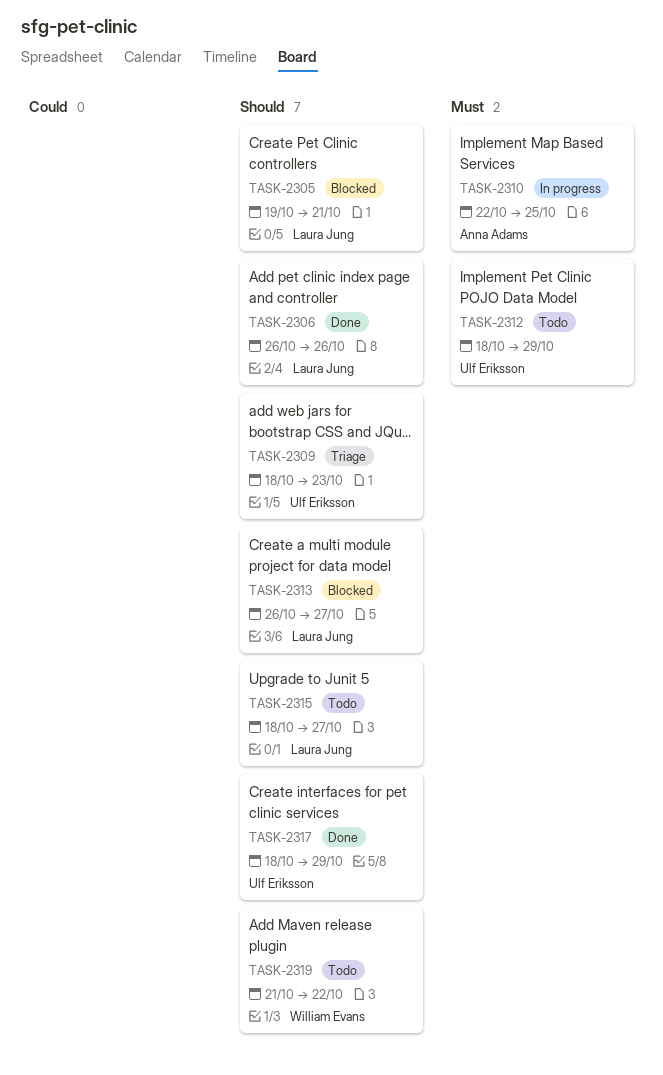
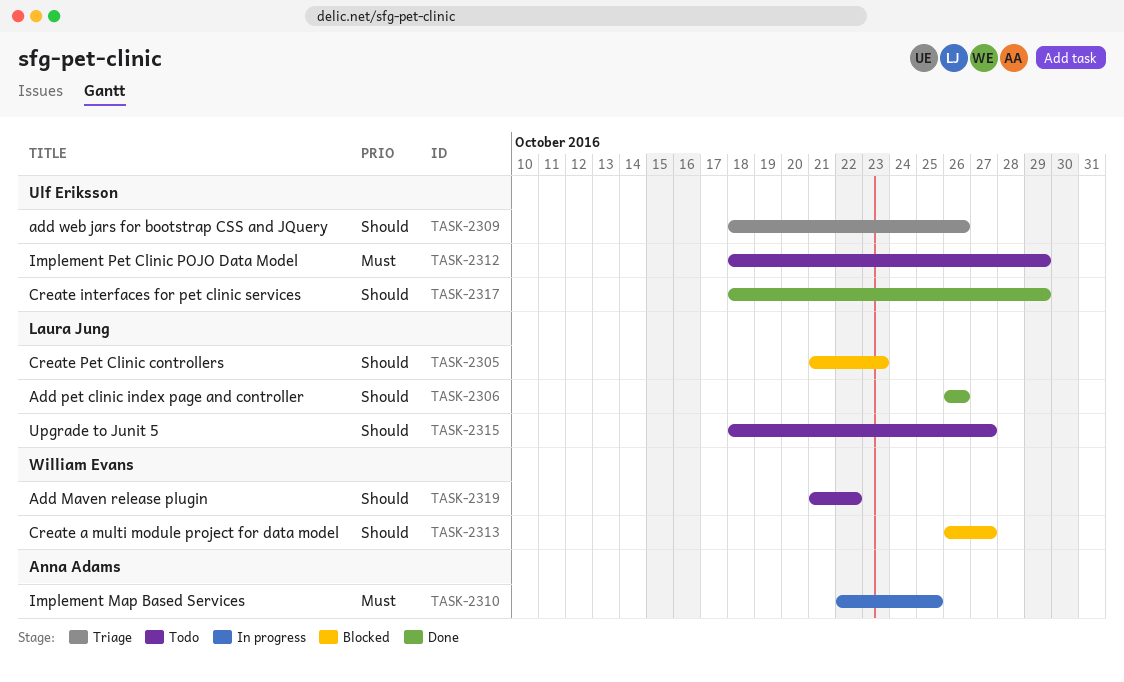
TASK-2305, start: Oct 19 -> Oct 21
TASK-2305, due: Oct 21 -> Oct 23
TASK-2309, due: Oct 23 -> Oct 26
TASK-2313, owner: Laura Jung -> William Evans

